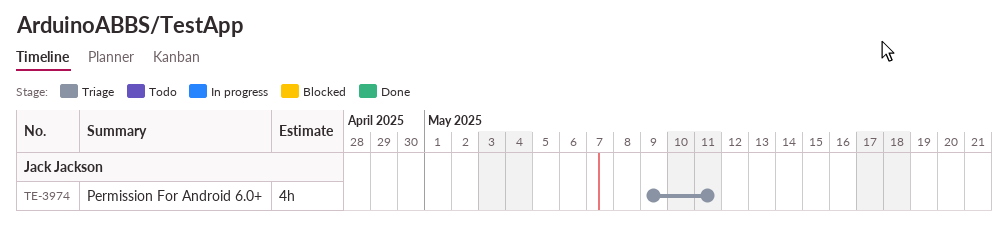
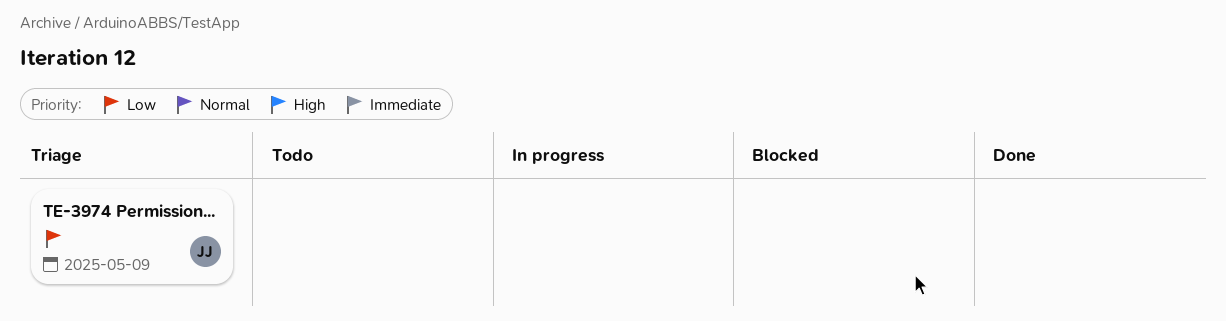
TE-3974, due: May 11 -> May 9

